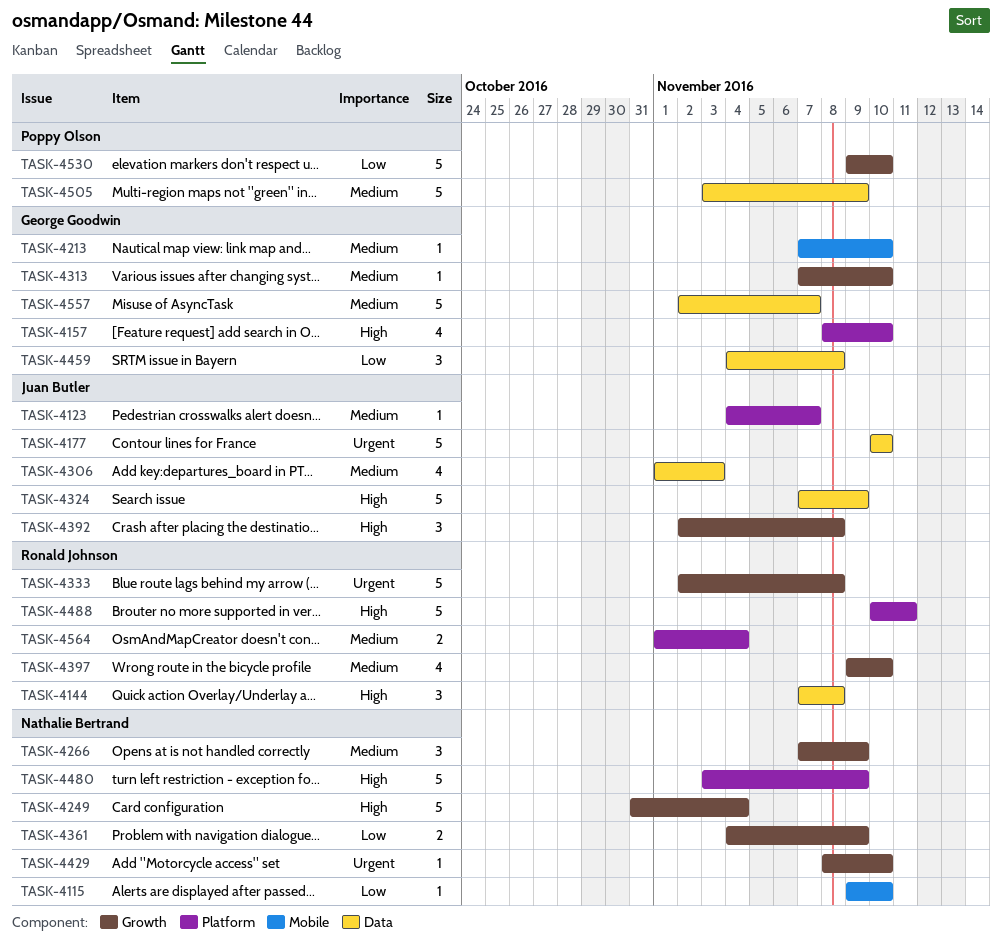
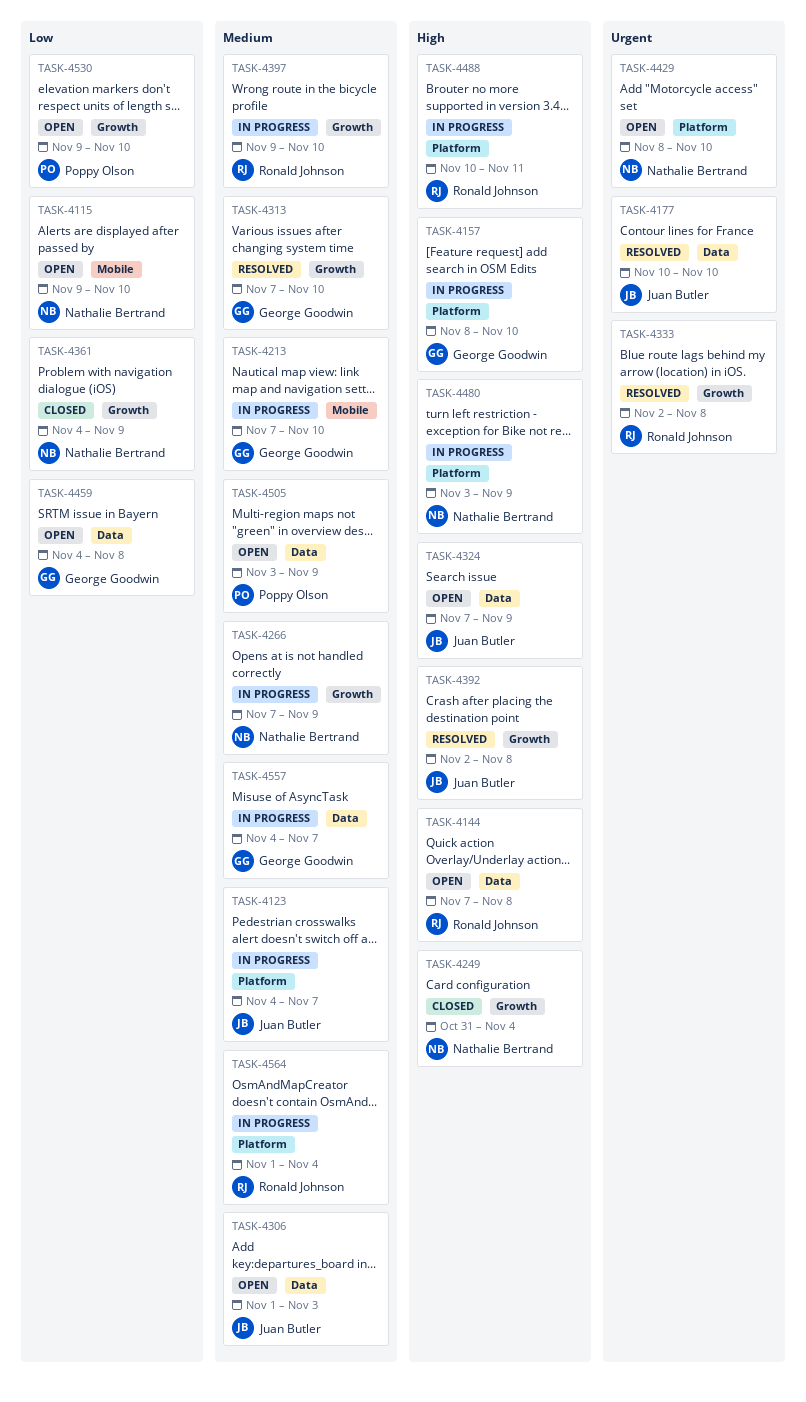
TASK-4429, label: Growth -> Platform
TASK-4557, start: Nov 2 -> Nov 4

